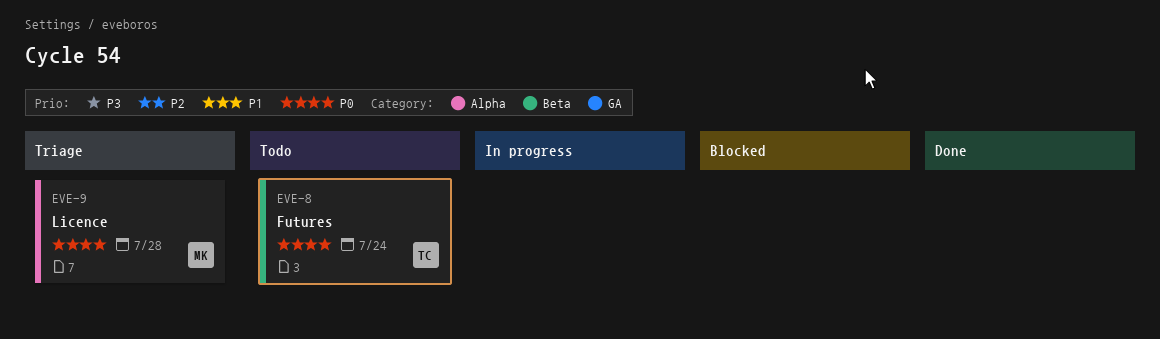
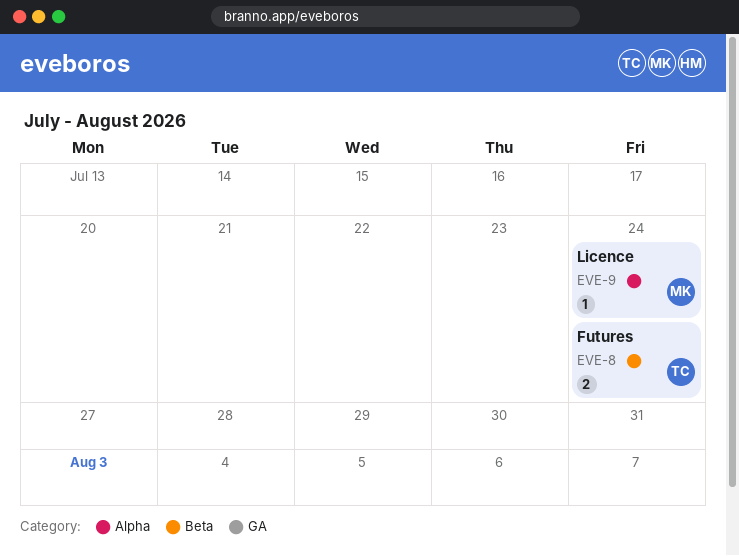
EVE-9, due: Jul 28 -> Jul 24

